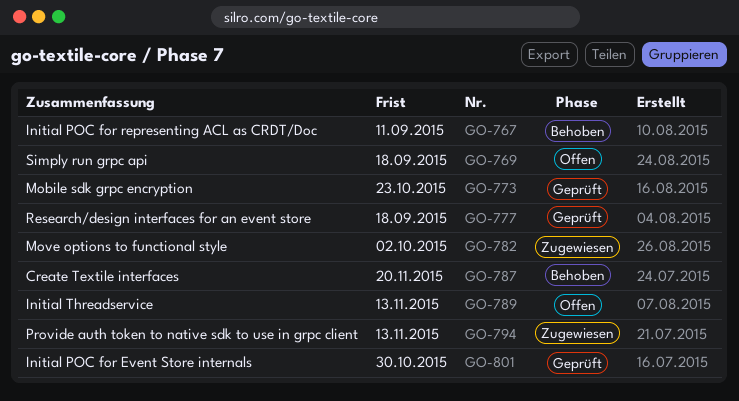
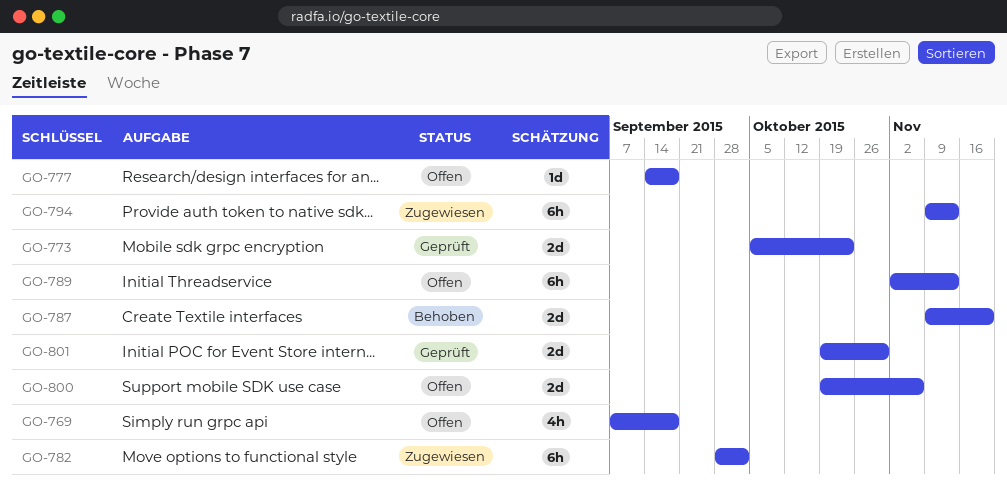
GO-767: present -> none
GO-777, status: Geprüft -> Offen
GO-800: none -> present

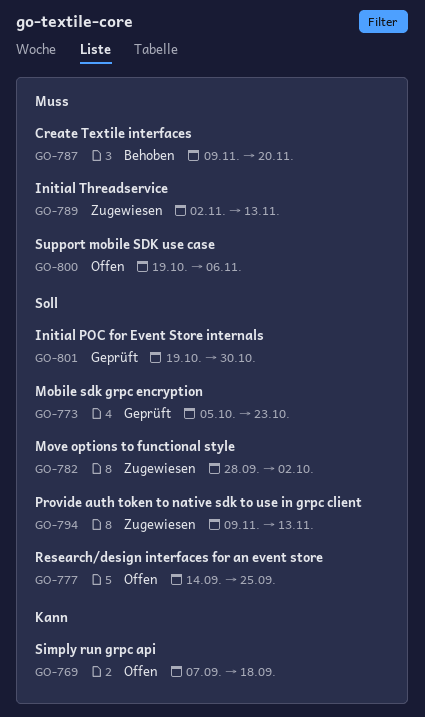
GO-777, due: Sep 18 -> Sep 25
GO-789, status: Offen -> Zugewiesen

